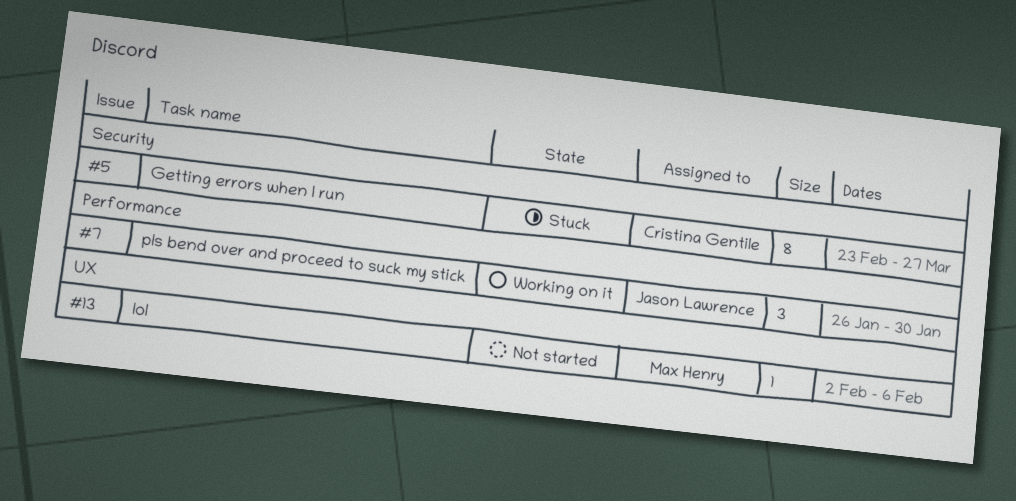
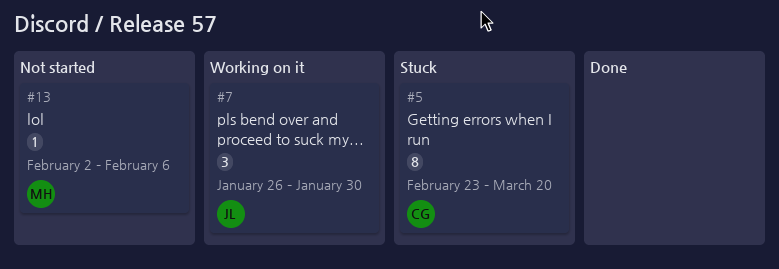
#5, due: Mar 27 -> Mar 20

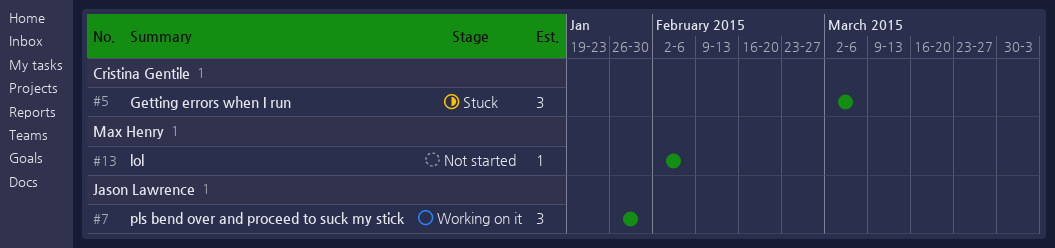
#5, estimate: 8 -> 3
#5, start: Feb 23 -> Mar 2
#5, due: Mar 20 -> Mar 6

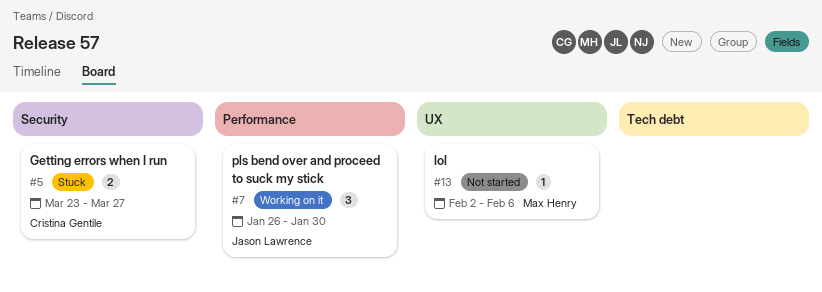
#5, estimate: 3 -> 2
#5, start: Mar 2 -> Mar 23
#5, due: Mar 6 -> Mar 27

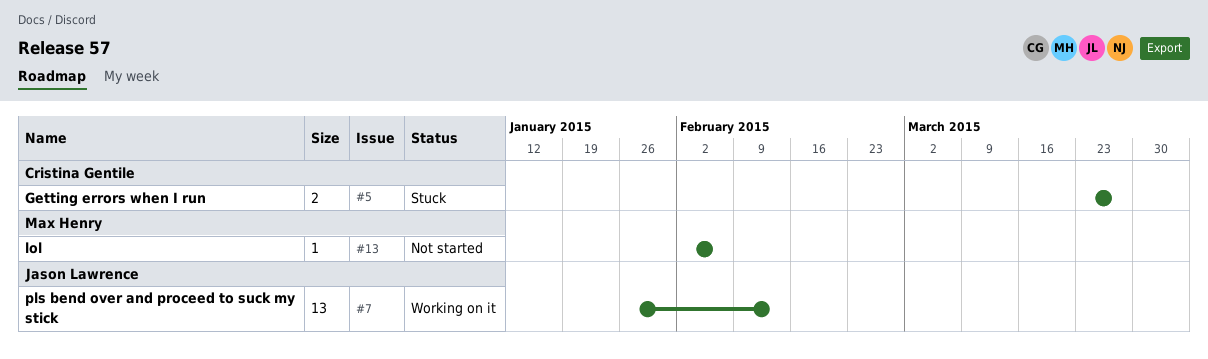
#7, estimate: 3 -> 13
#7, due: Jan 30 -> Feb 13

